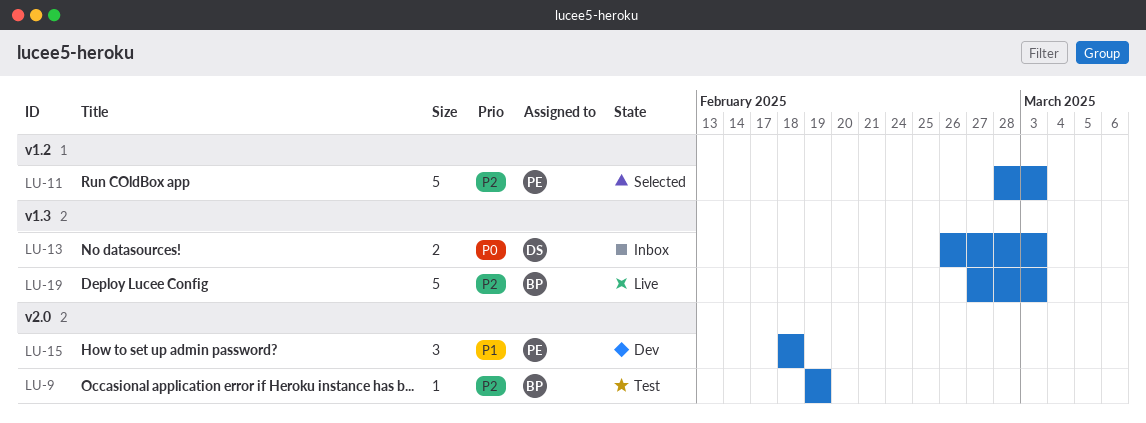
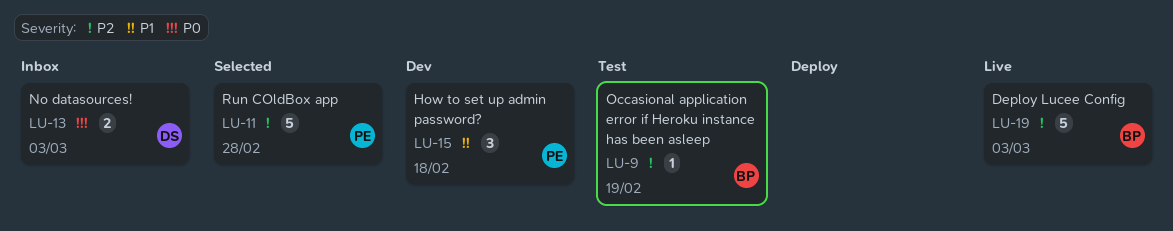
LU-11, due: Mar 3 -> Feb 28

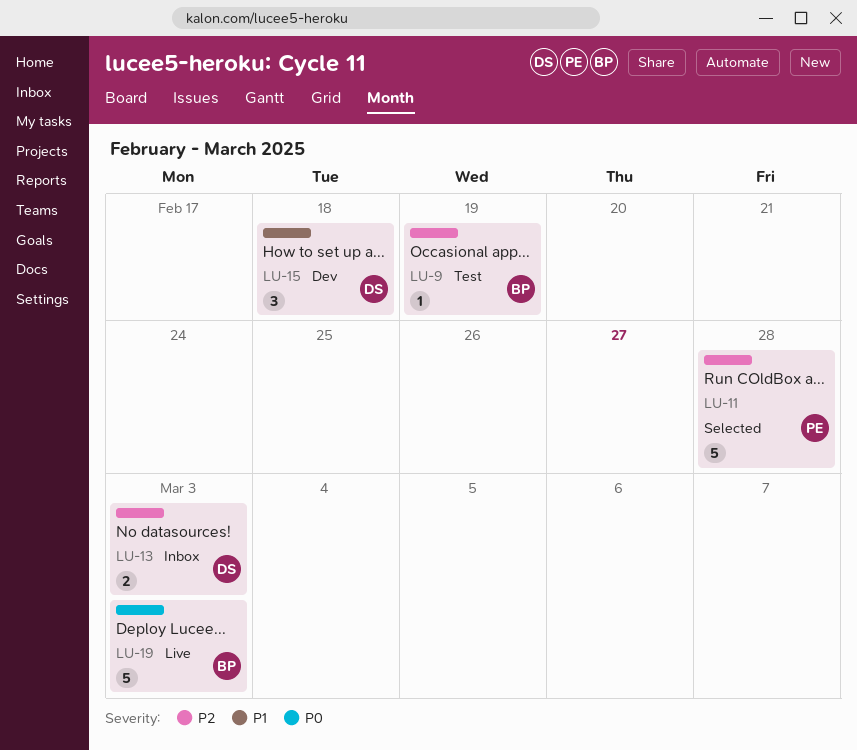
LU-13, priority: P0 -> P2
LU-15, owner: PE -> DS
LU-19, priority: P2 -> P0

